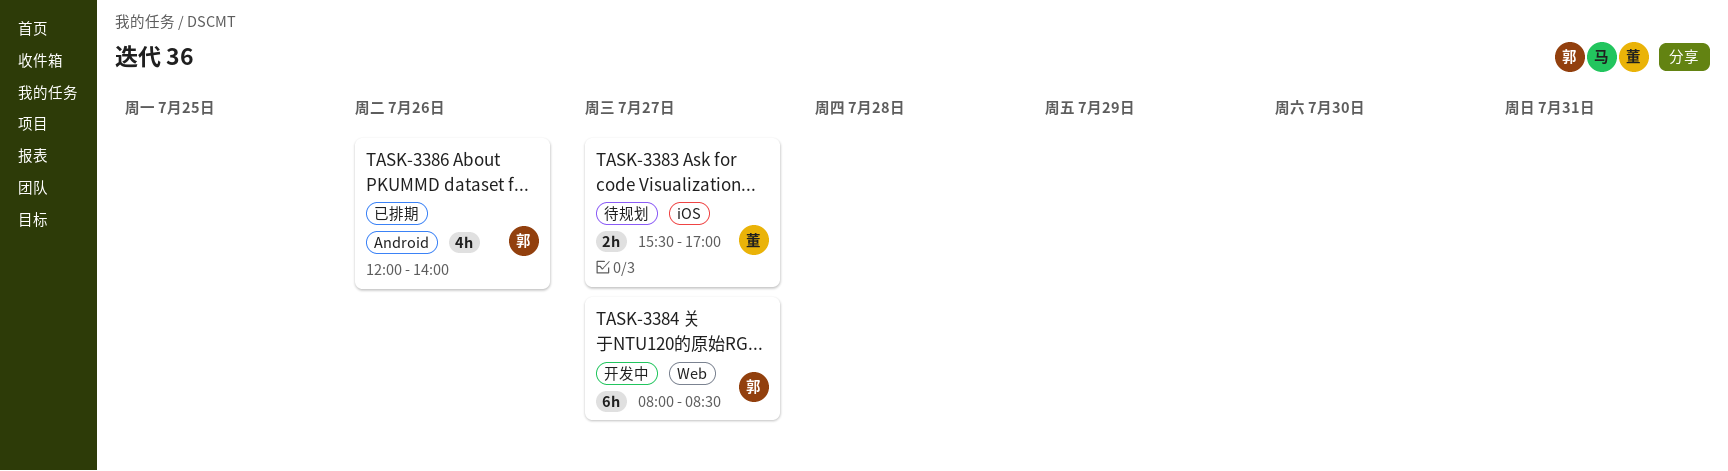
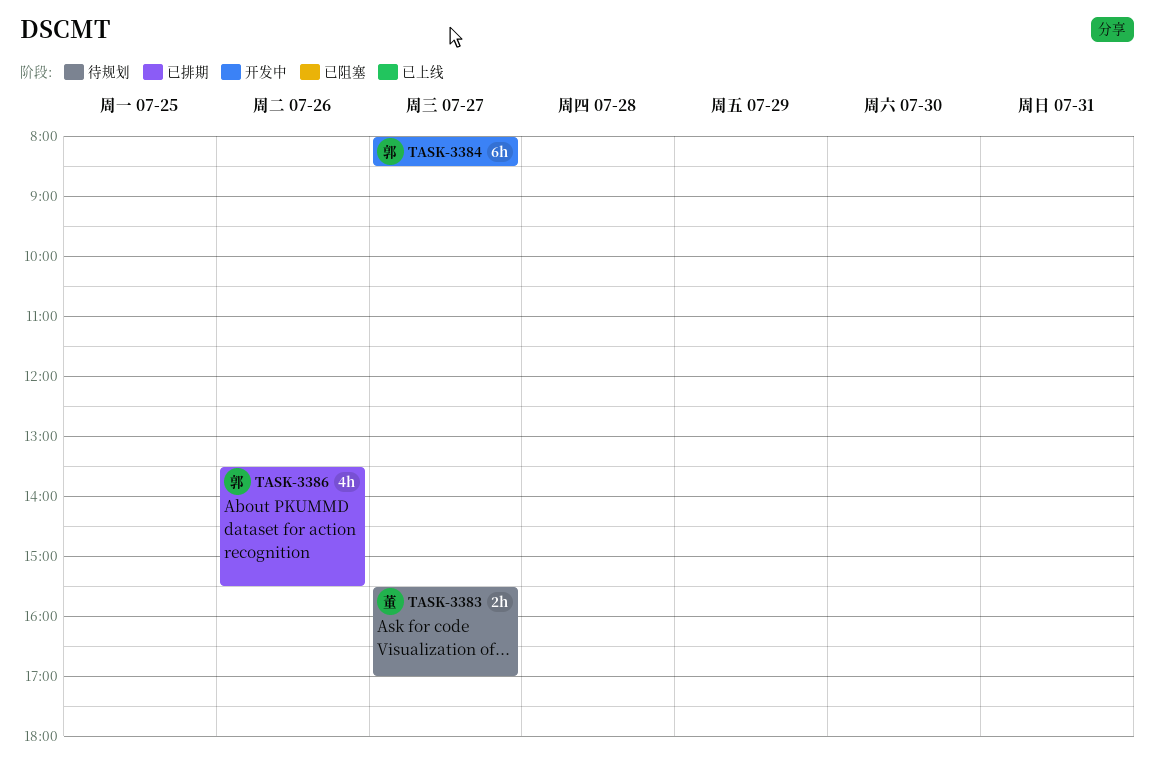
TASK-3386, begins: 12:00 -> 13:30
TASK-3386, ends: 14:00 -> 15:30

